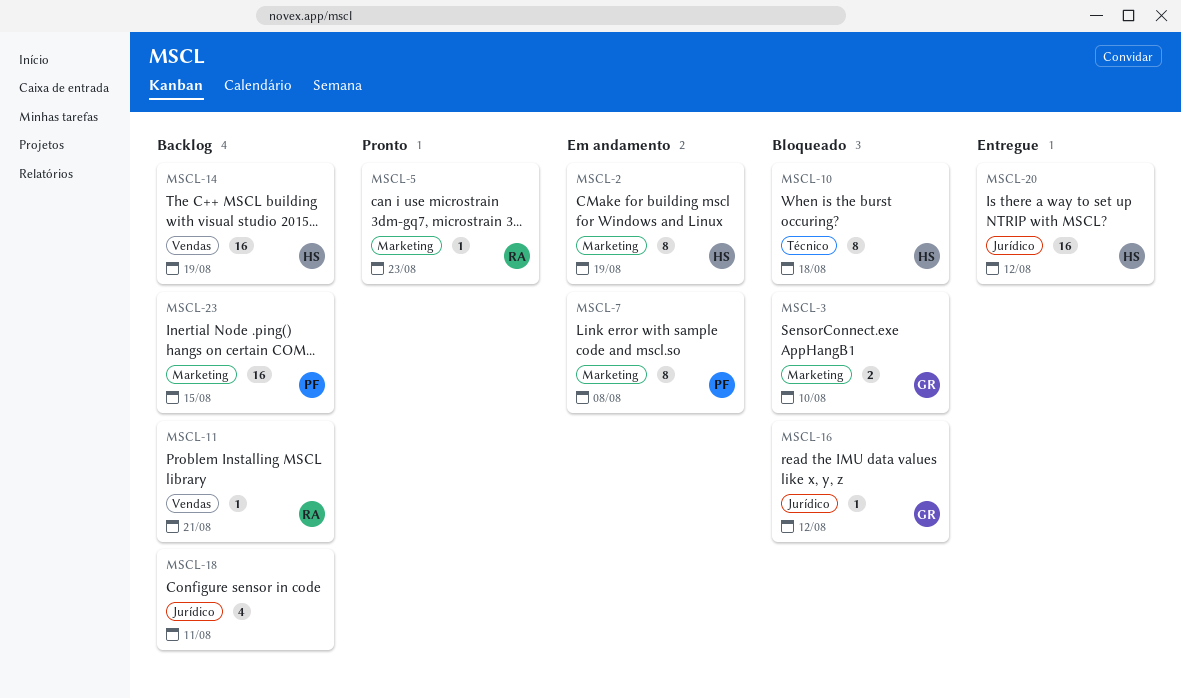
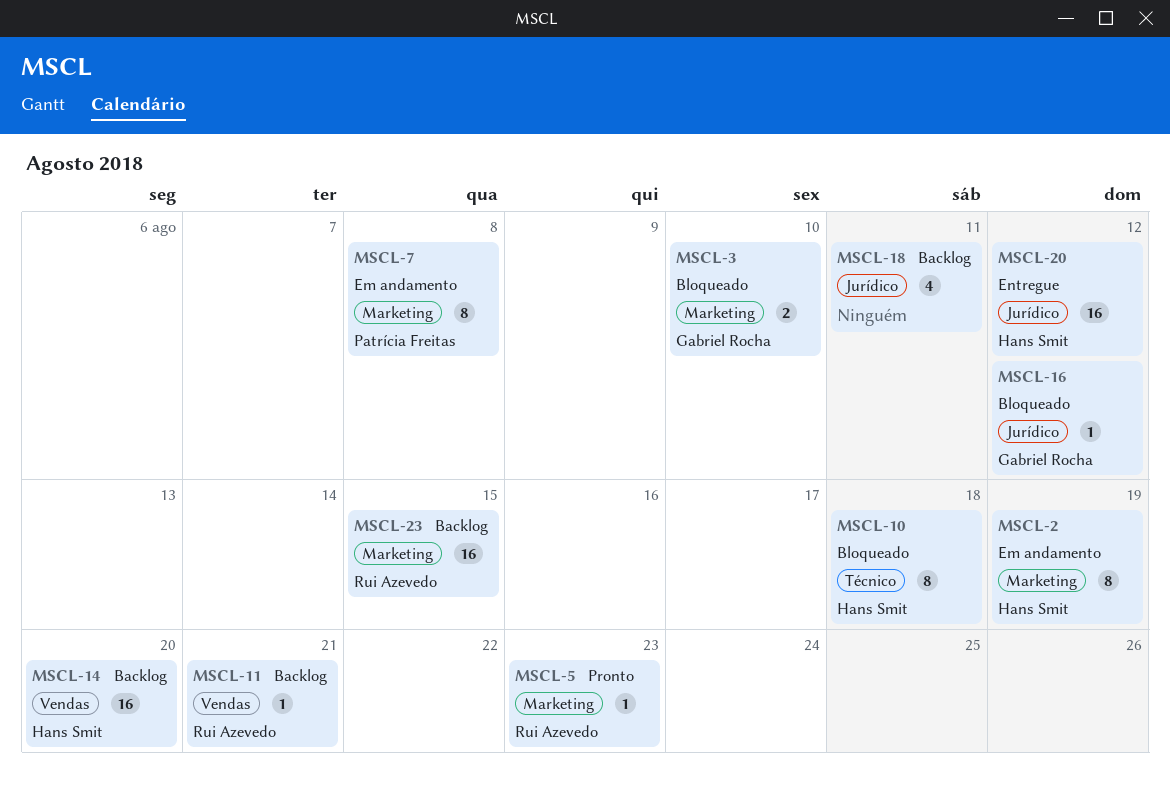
MSCL-14, due: Aug 19 -> Aug 20
MSCL-23, owner: Patrícia Freitas -> Rui Azevedo

